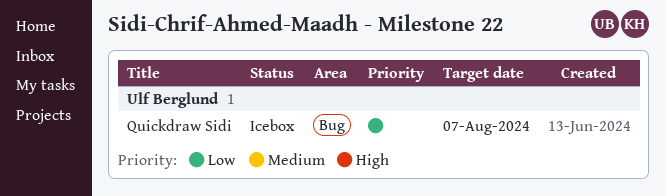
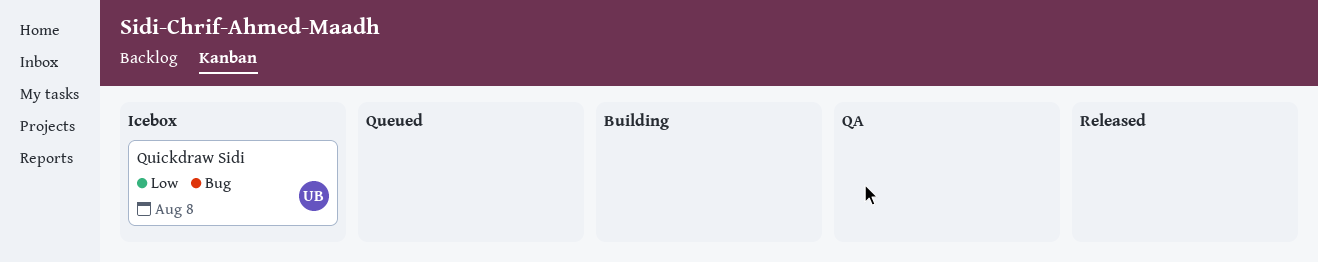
Quickdraw Sidi, due: Aug 7 -> Aug 8

